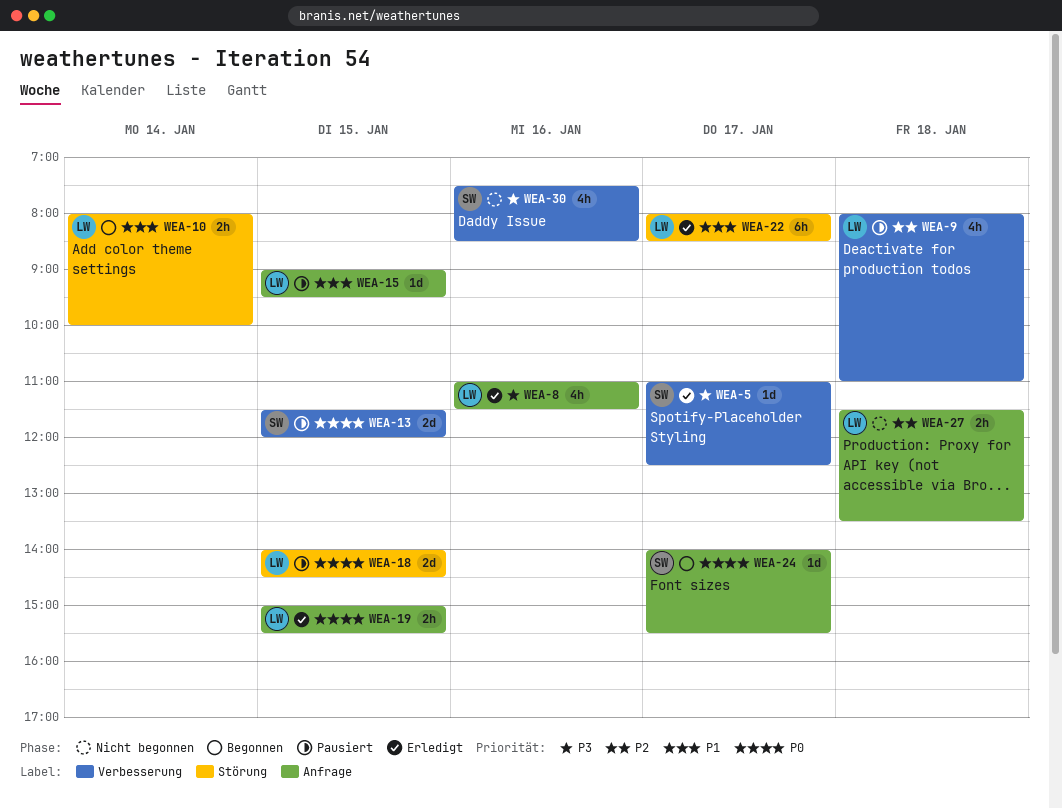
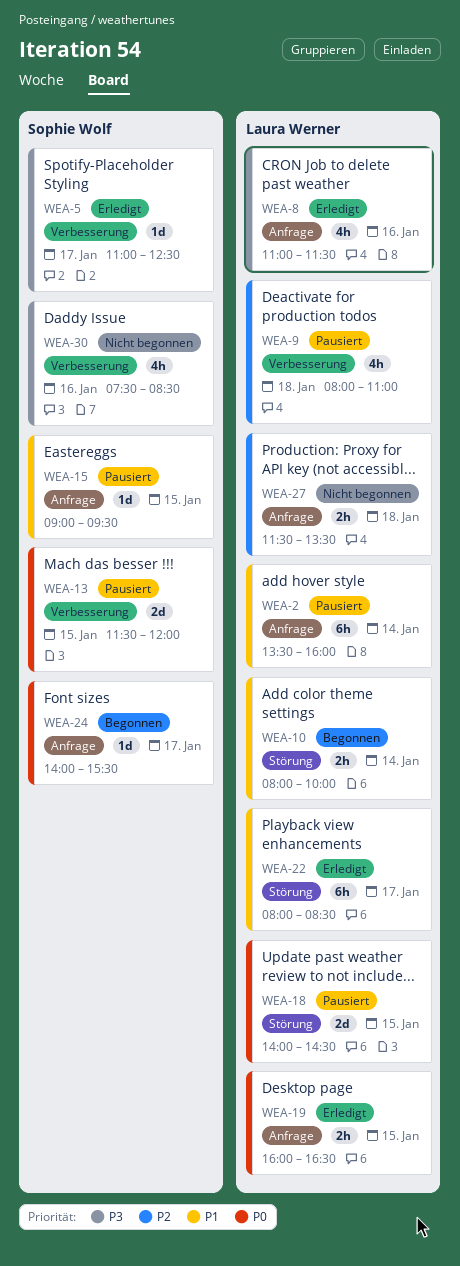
WEA-2: none -> present
WEA-15, owner: Laura Werner -> Sophie Wolf
WEA-19, begins: 15:00 -> 16:00
WEA-19, ends: 15:30 -> 16:30

